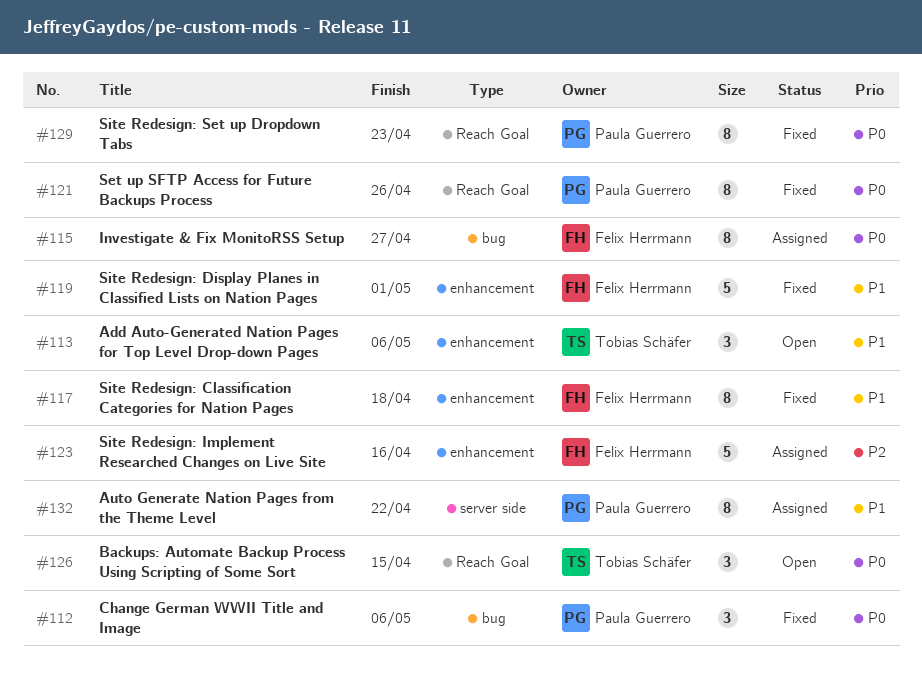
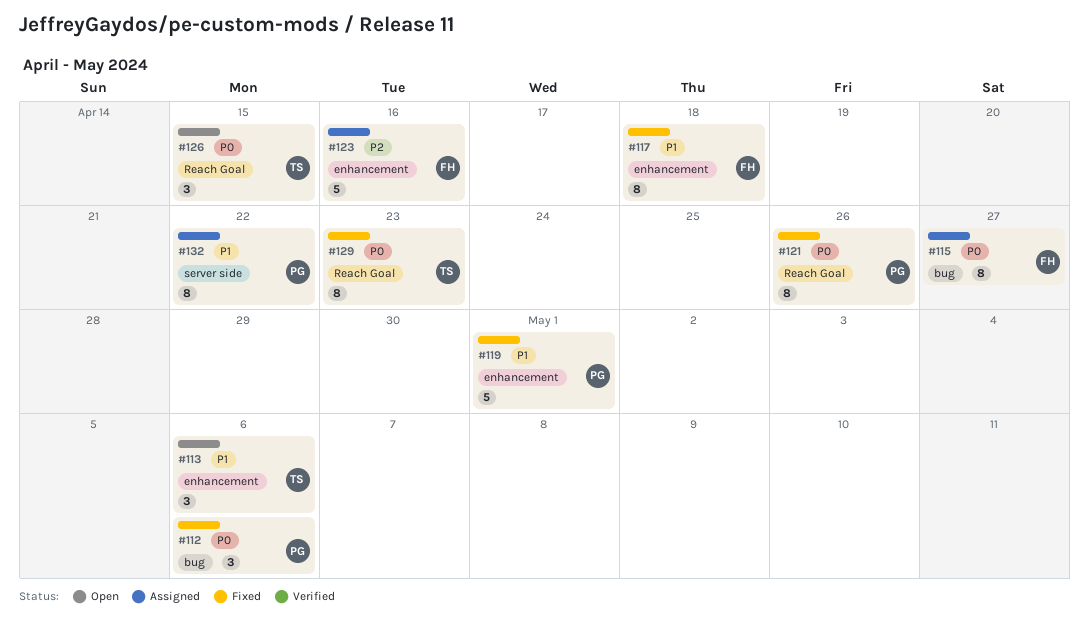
#119, owner: Felix Herrmann -> Paula Guerrero
#129, owner: Paula Guerrero -> Tobias Schäfer

